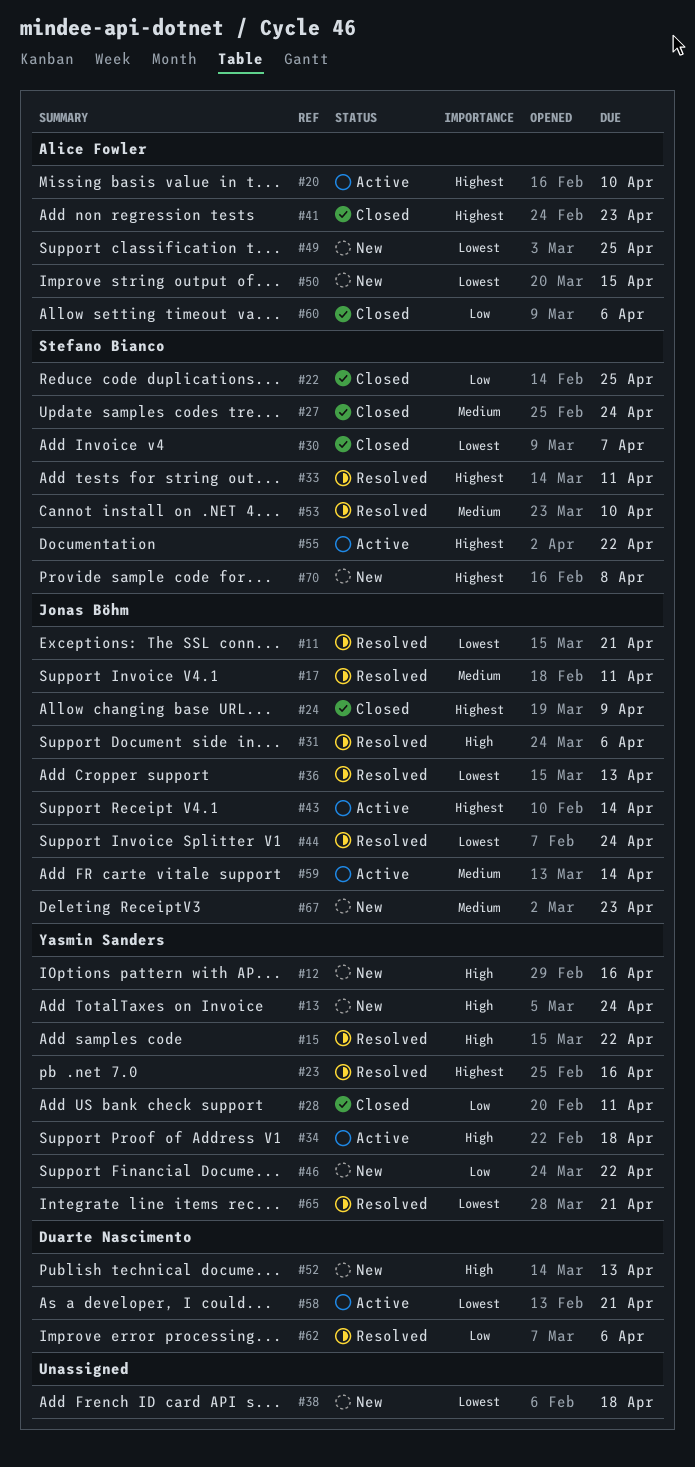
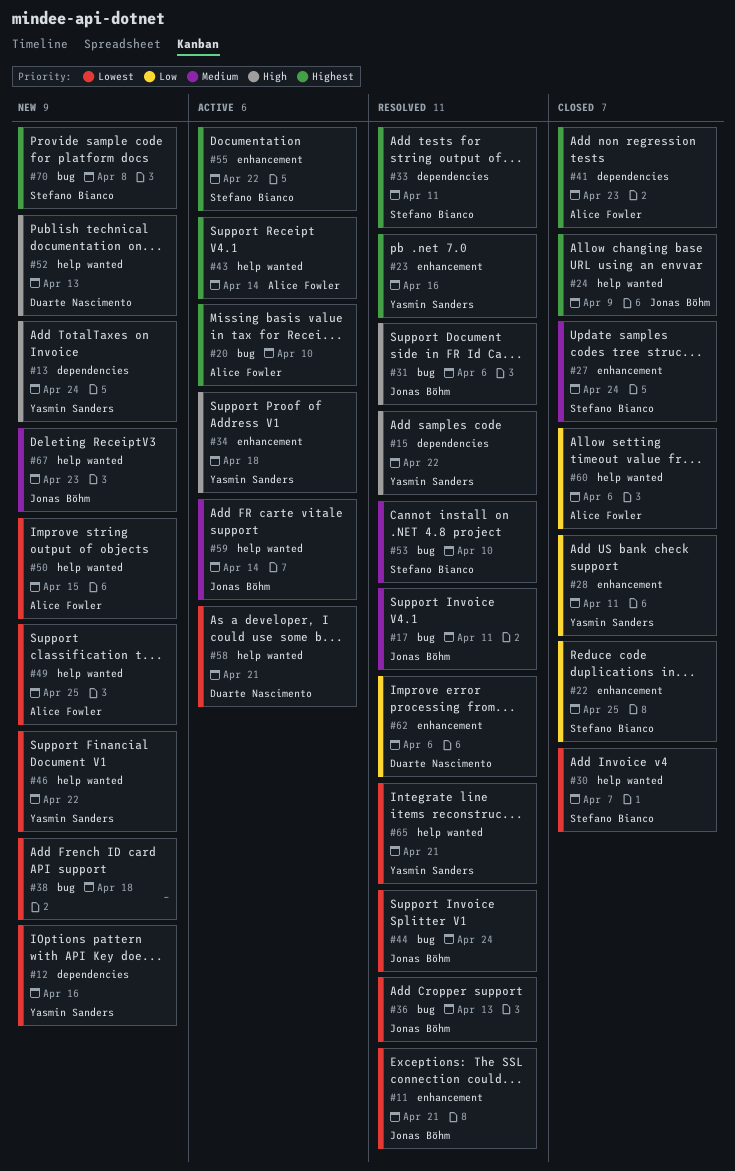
#12, priority: High -> Lowest
#43, owner: Jonas Böhm -> Alice Fowler
#46, priority: Low -> Lowest

